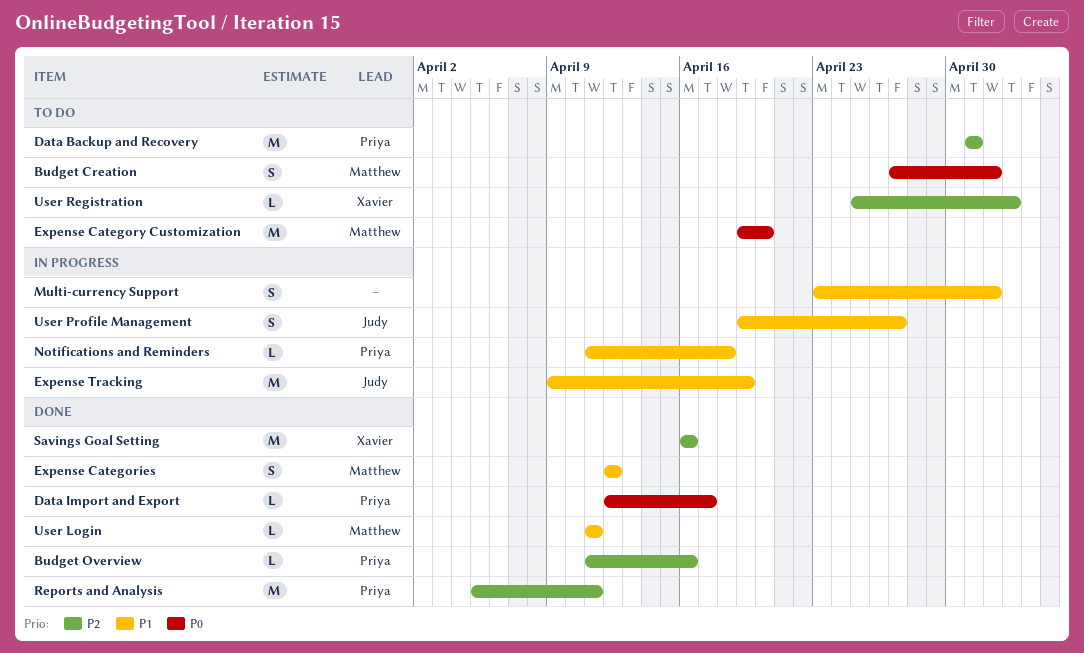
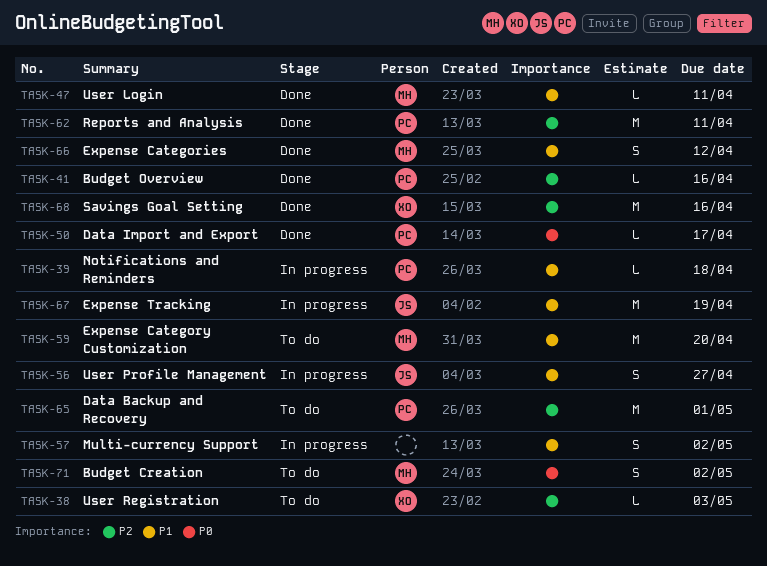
Expense Category Customization, priority: P0 -> P1

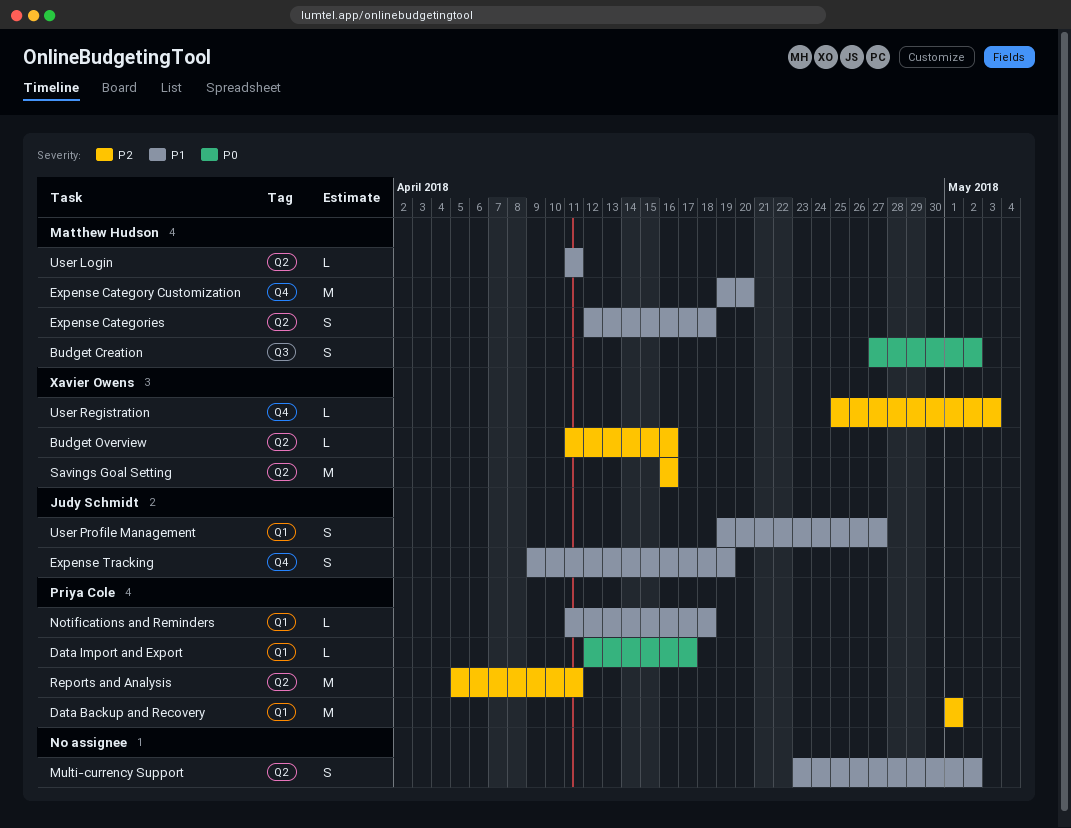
Budget Overview, owner: Priya Cole -> Xavier Owens
Expense Categories, due: Apr 12 -> Apr 18
Expense Tracking, estimate: M -> S

